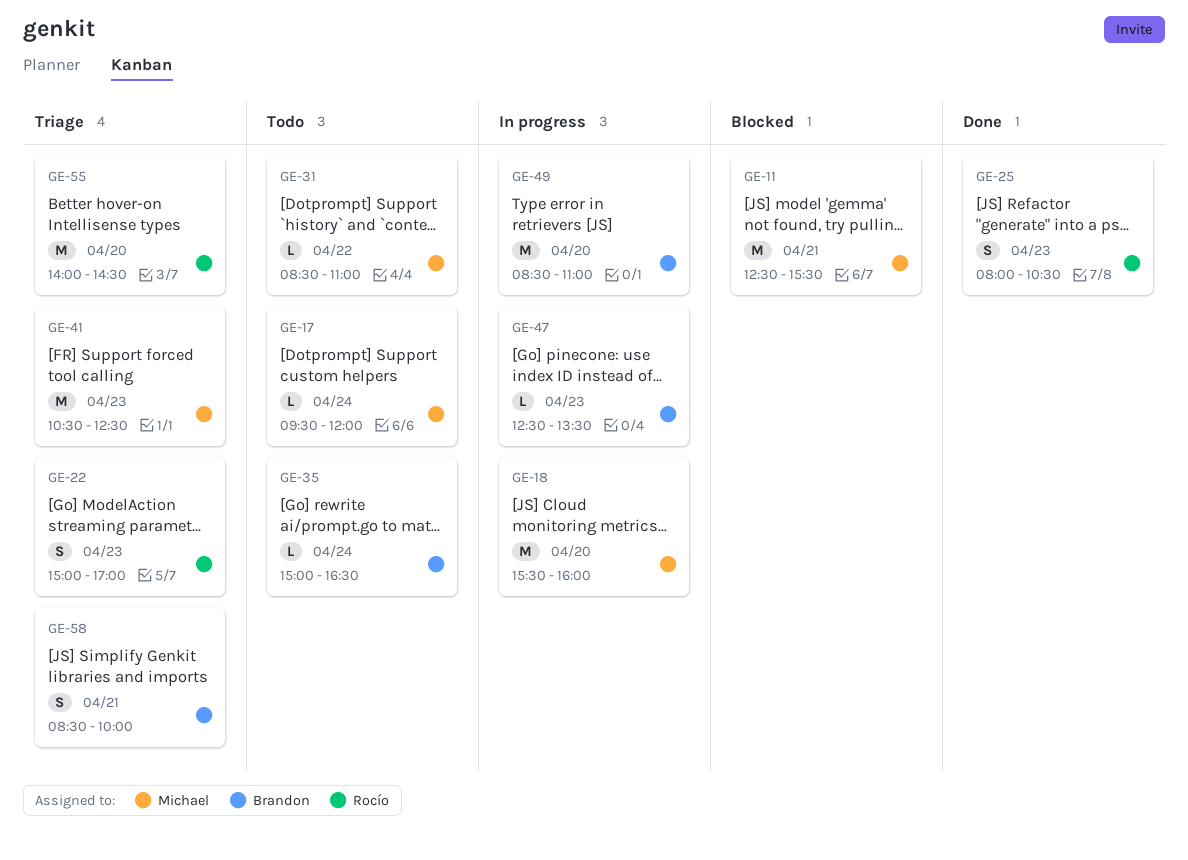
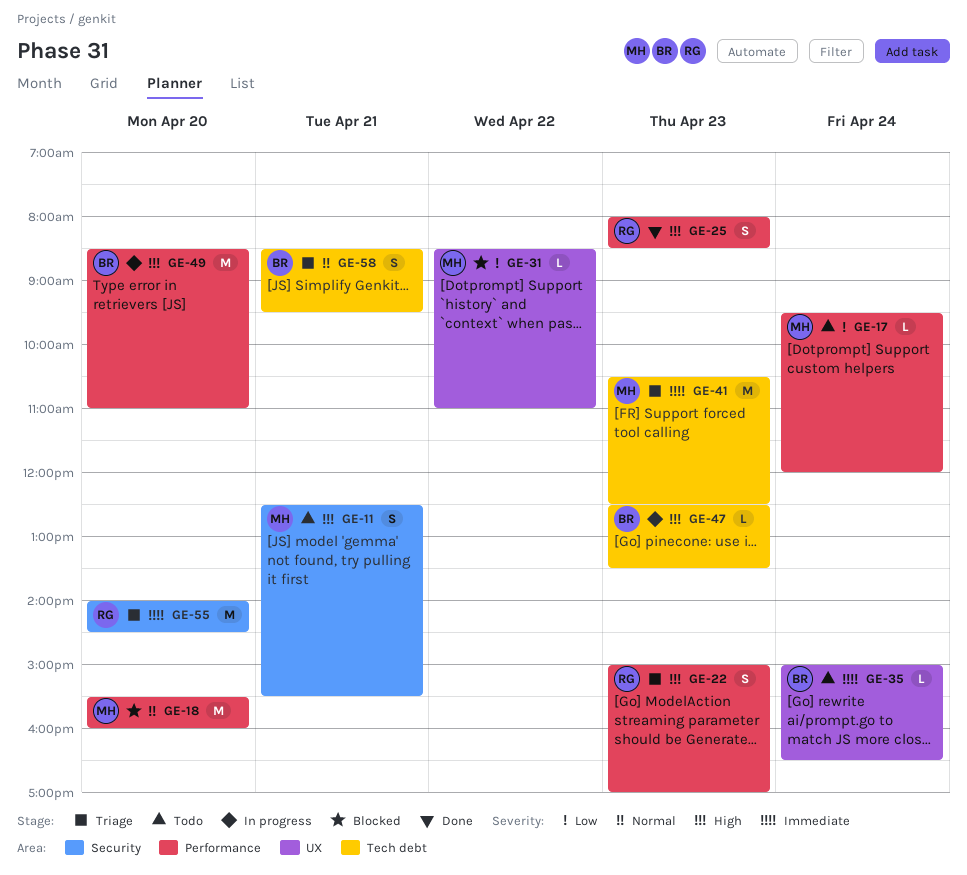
GE-11, status: Blocked -> Todo
GE-11, estimate: M -> S
GE-18, status: In progress -> Blocked
GE-25, ends: 10:30 -> 08:30
GE-31, status: Todo -> Blocked
GE-58, ends: 10:00 -> 09:30

